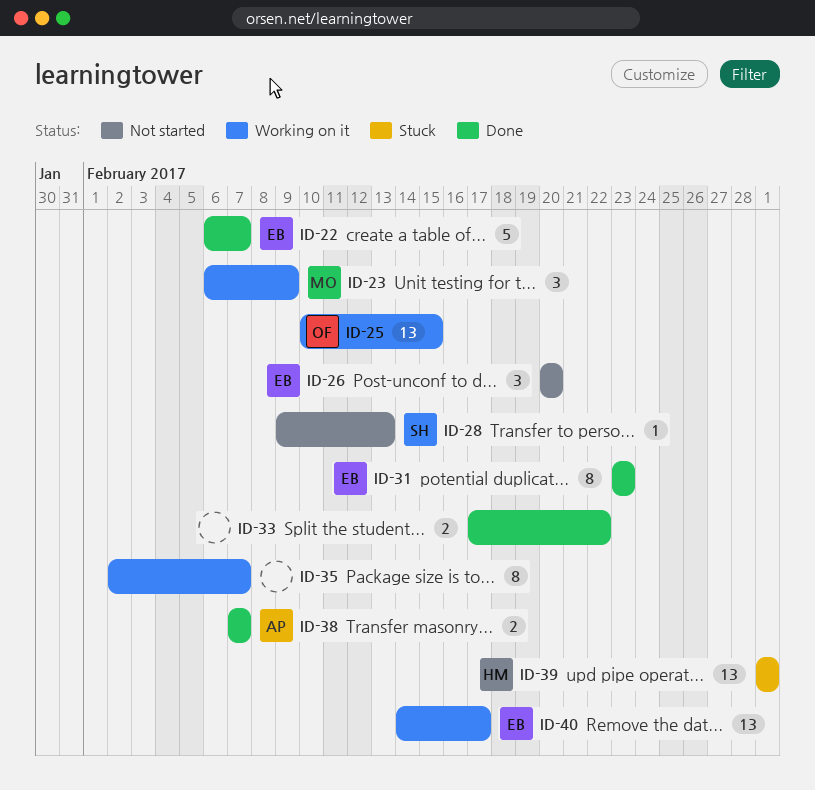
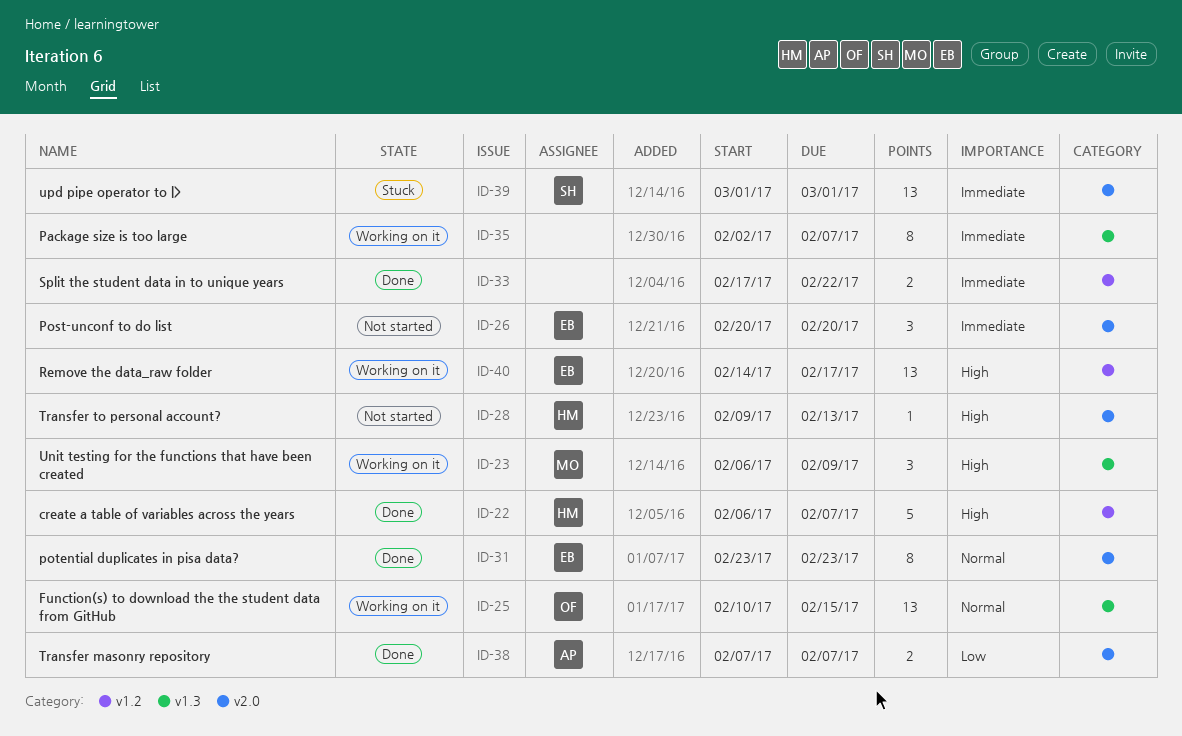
ID-22, owner: EB -> HM
ID-28, owner: SH -> HM
ID-39, owner: HM -> SH

